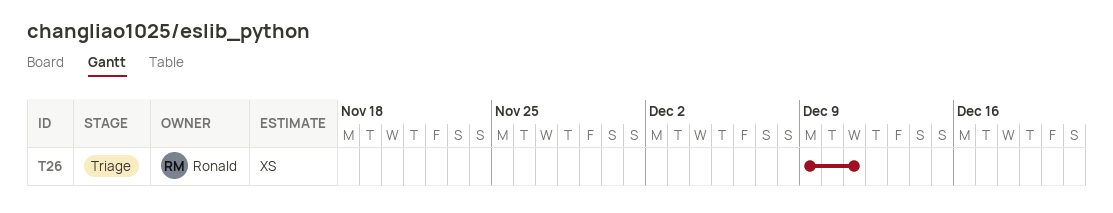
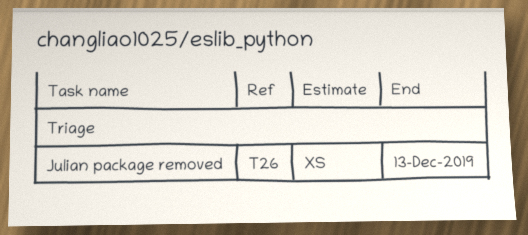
T26, due: Dec 11 -> Dec 13

